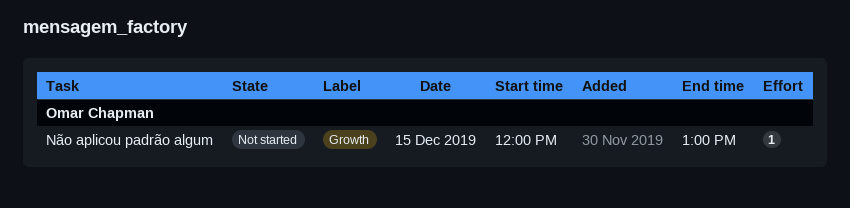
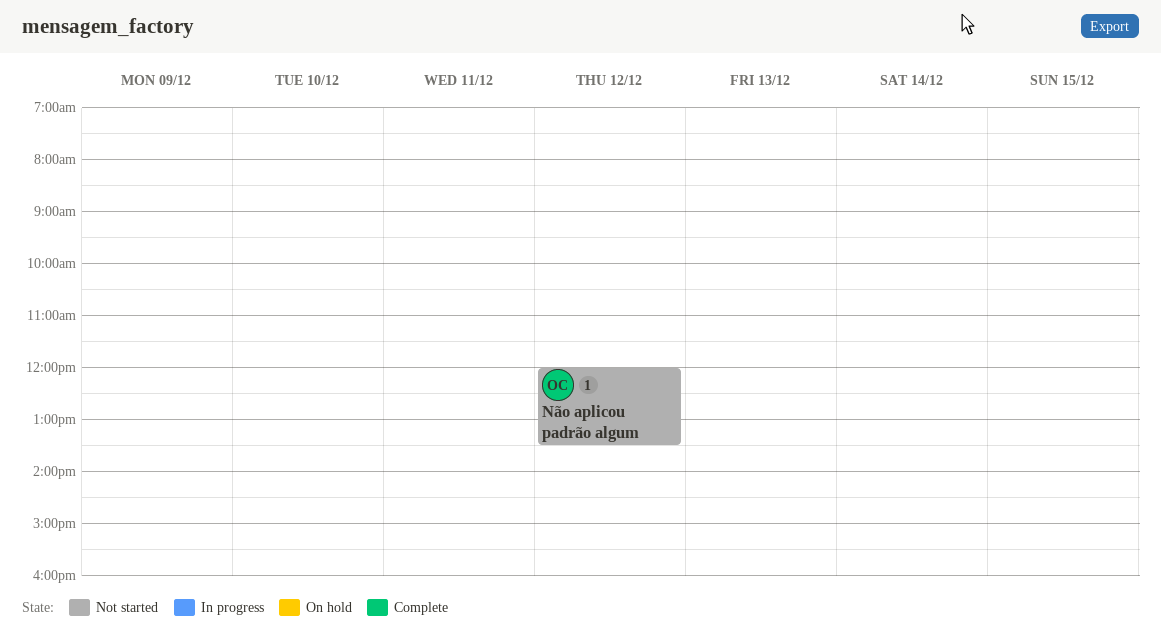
Não aplicou padrão algum, day: Dec 15 -> Dec 12
Não aplicou padrão algum, ends: 13:00 -> 13:30

